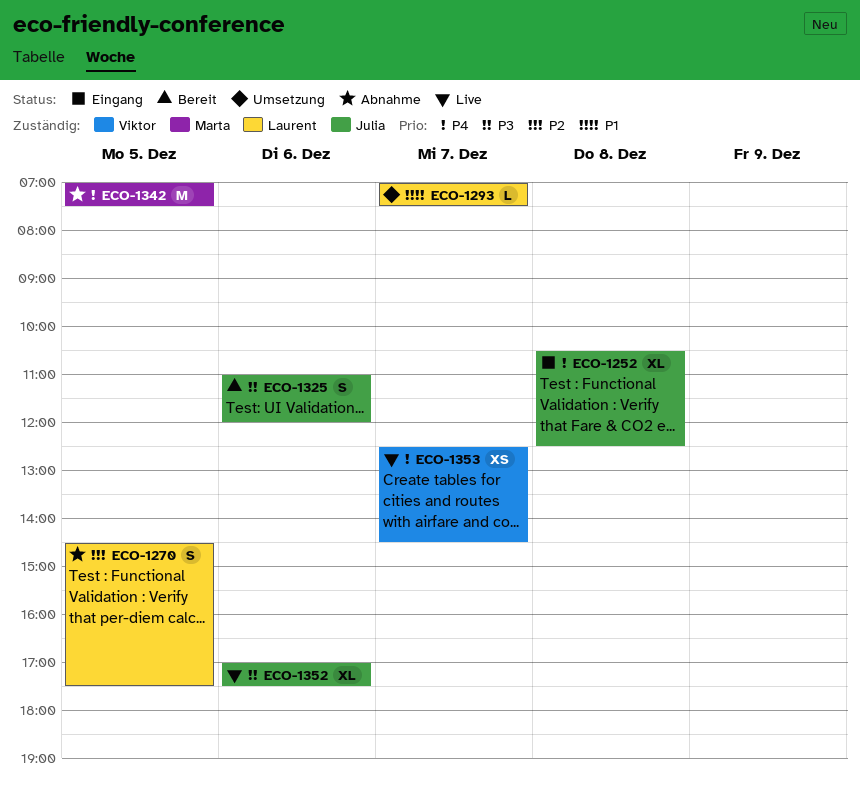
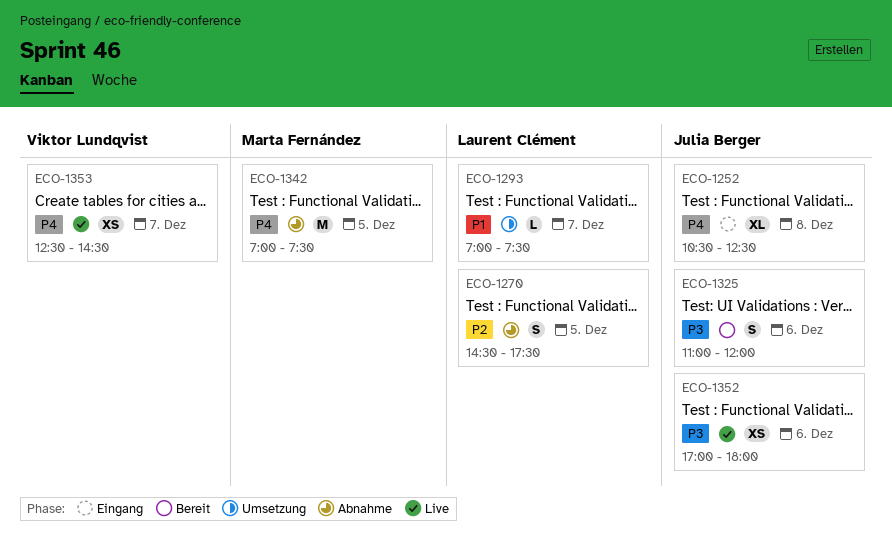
ECO-1352, estimate: XL -> XS
ECO-1352, ends: 17:30 -> 18:00

